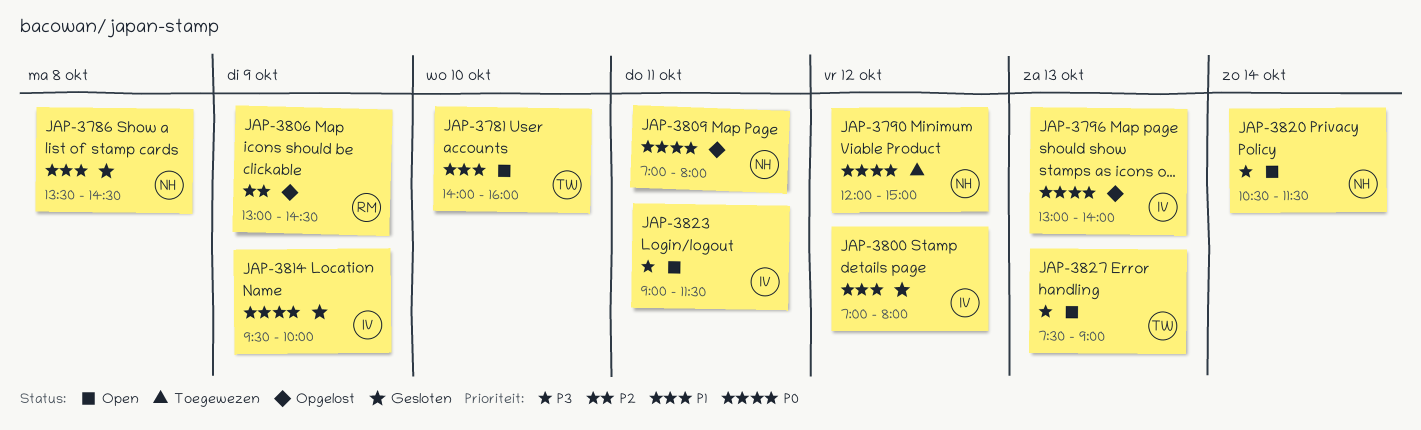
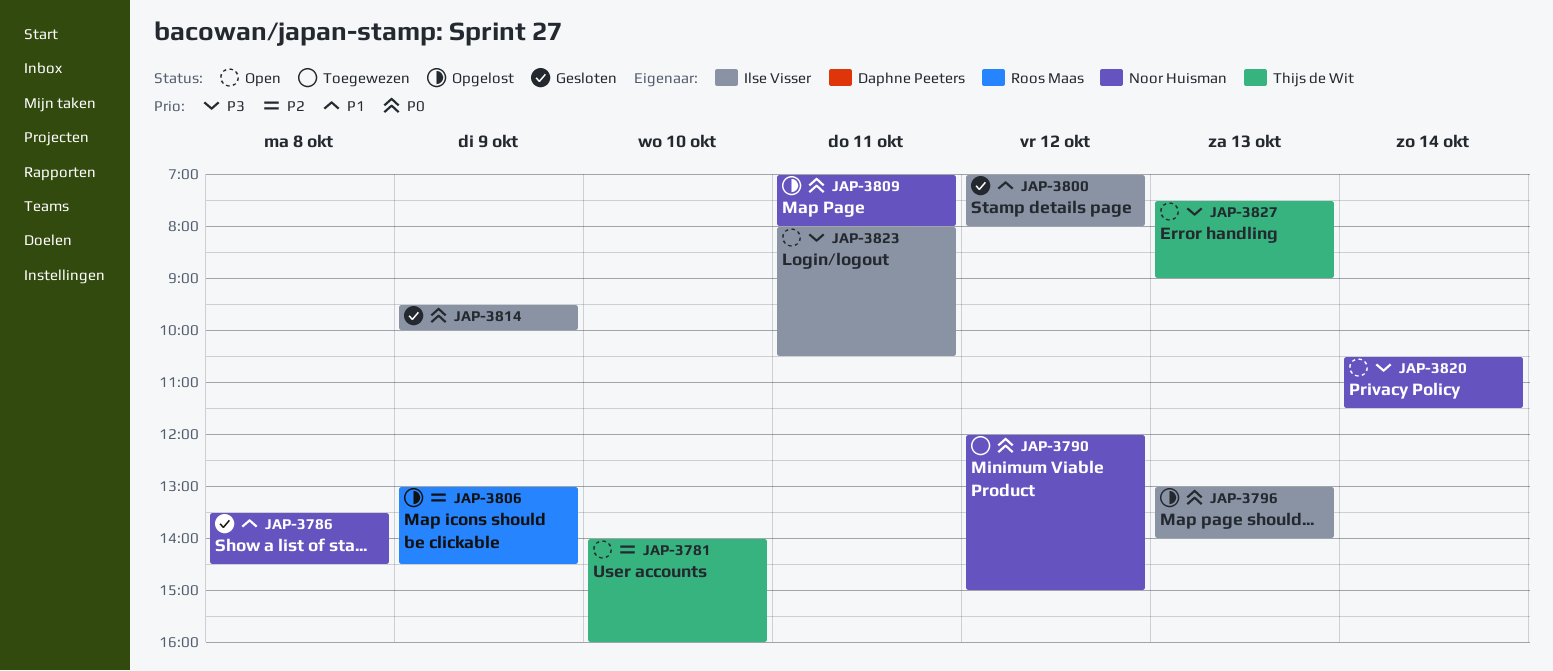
JAP-3781, priority: P1 -> P2
JAP-3823, begins: 09:00 -> 08:00
JAP-3823, ends: 11:30 -> 10:30

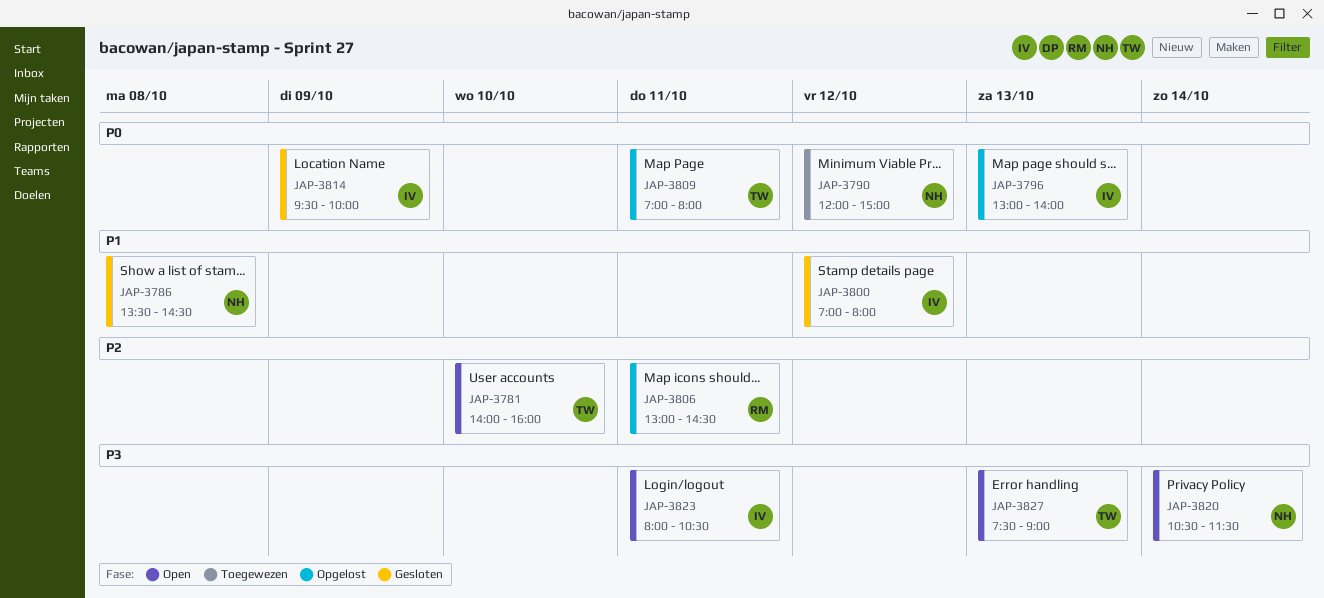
JAP-3806, day: Oct 9 -> Oct 11
JAP-3809, owner: Noor Huisman -> Thijs de Wit

